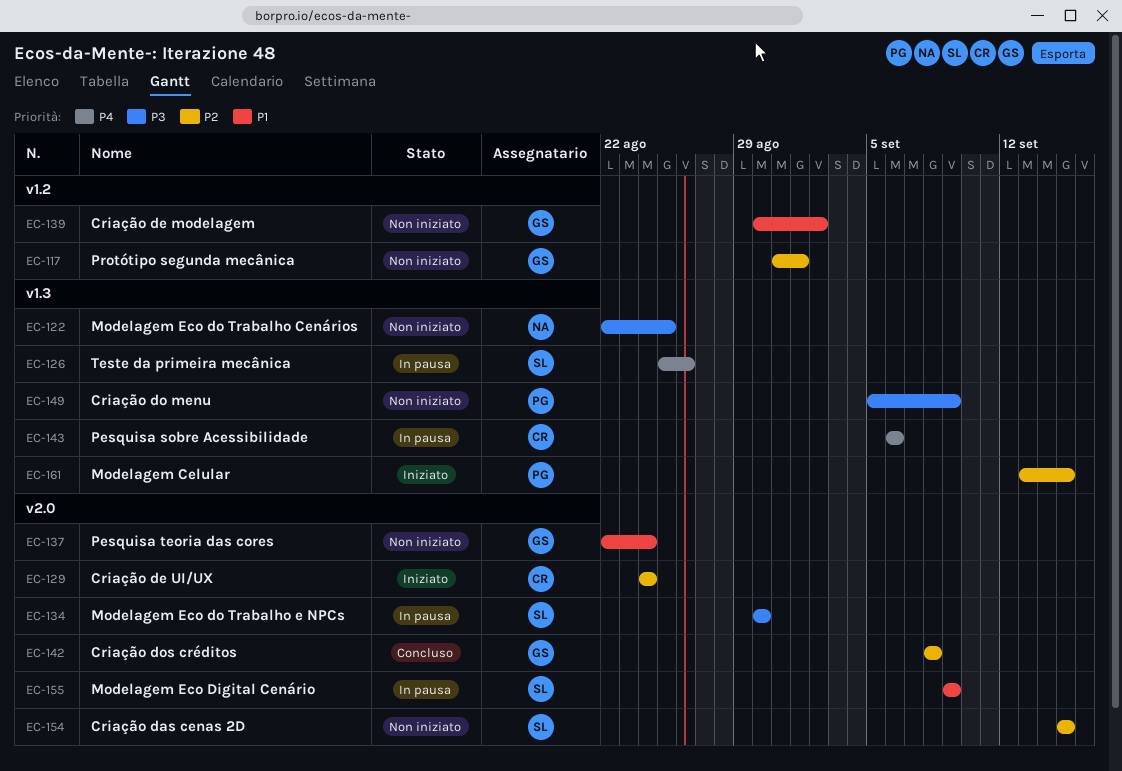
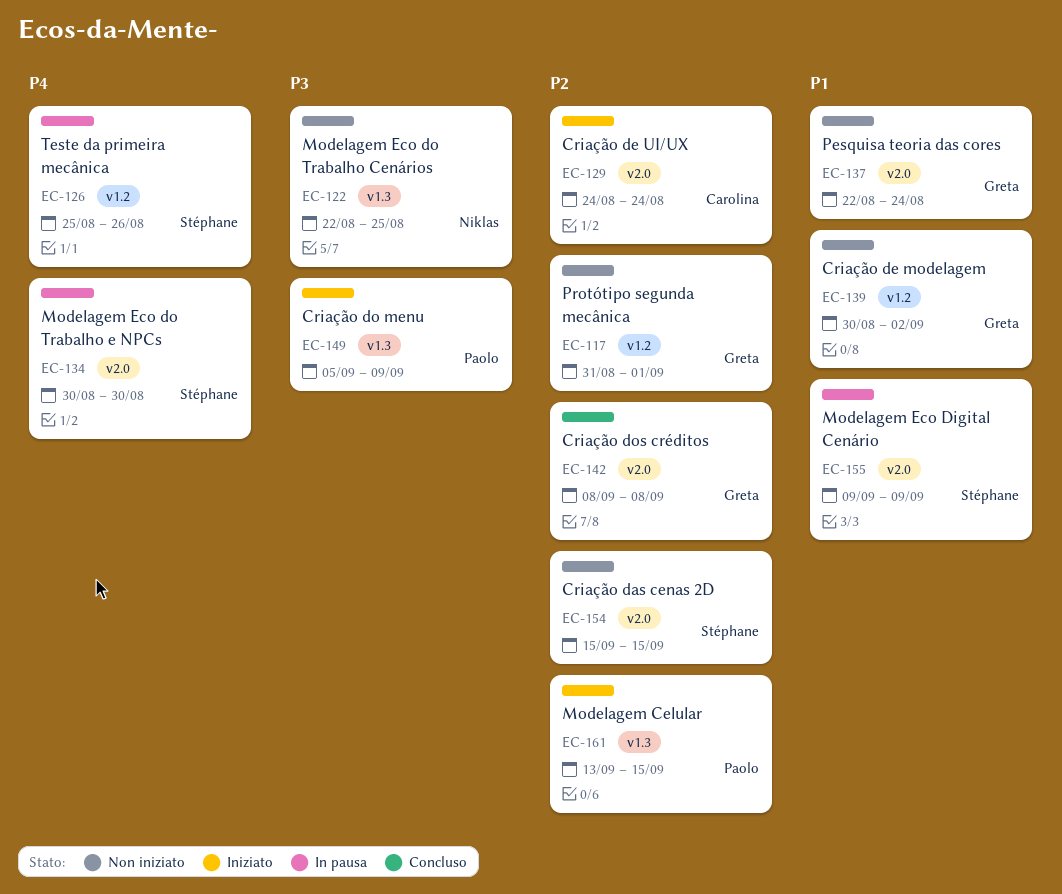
EC-126, label: v1.3 -> v1.2
EC-134, priority: P3 -> P4
EC-143: present -> none
EC-149, status: Non iniziato -> Iniziato

